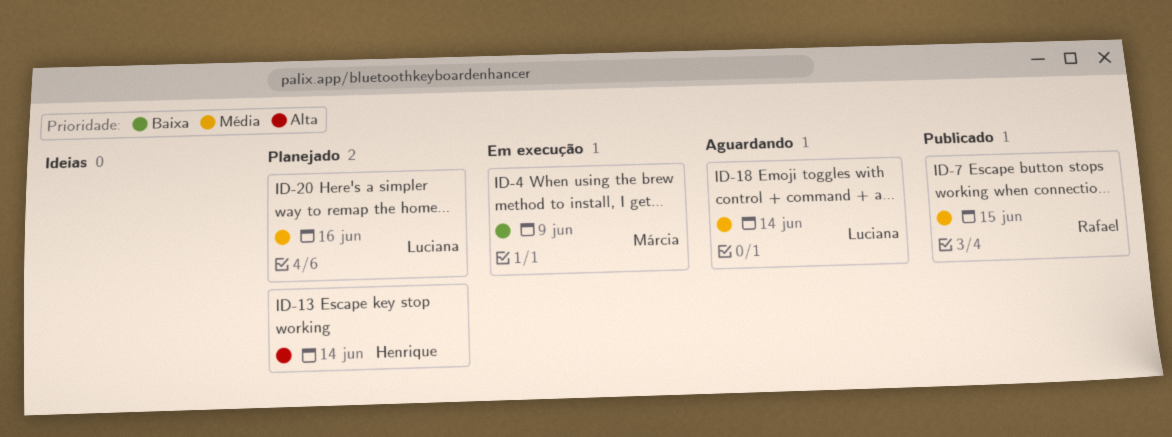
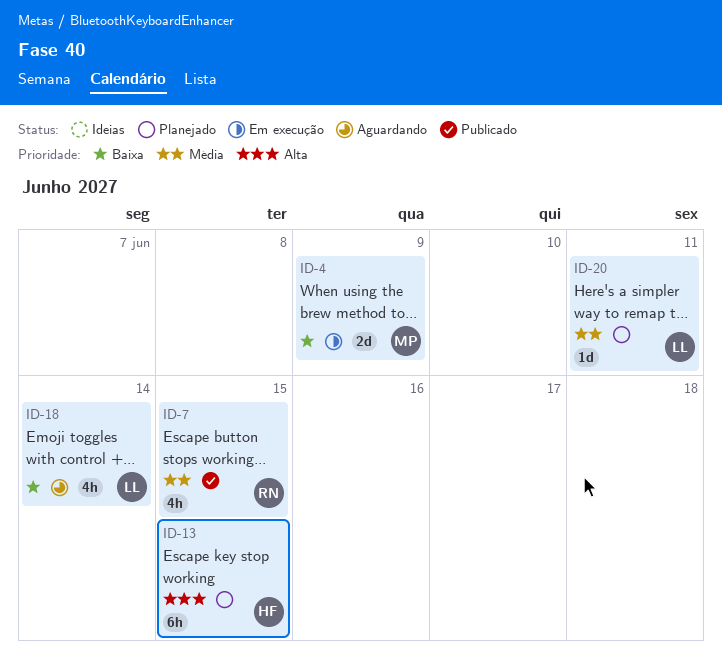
ID-13, due: Jun 14 -> Jun 15
ID-18, priority: Média -> Baixa
ID-20, due: Jun 16 -> Jun 11

